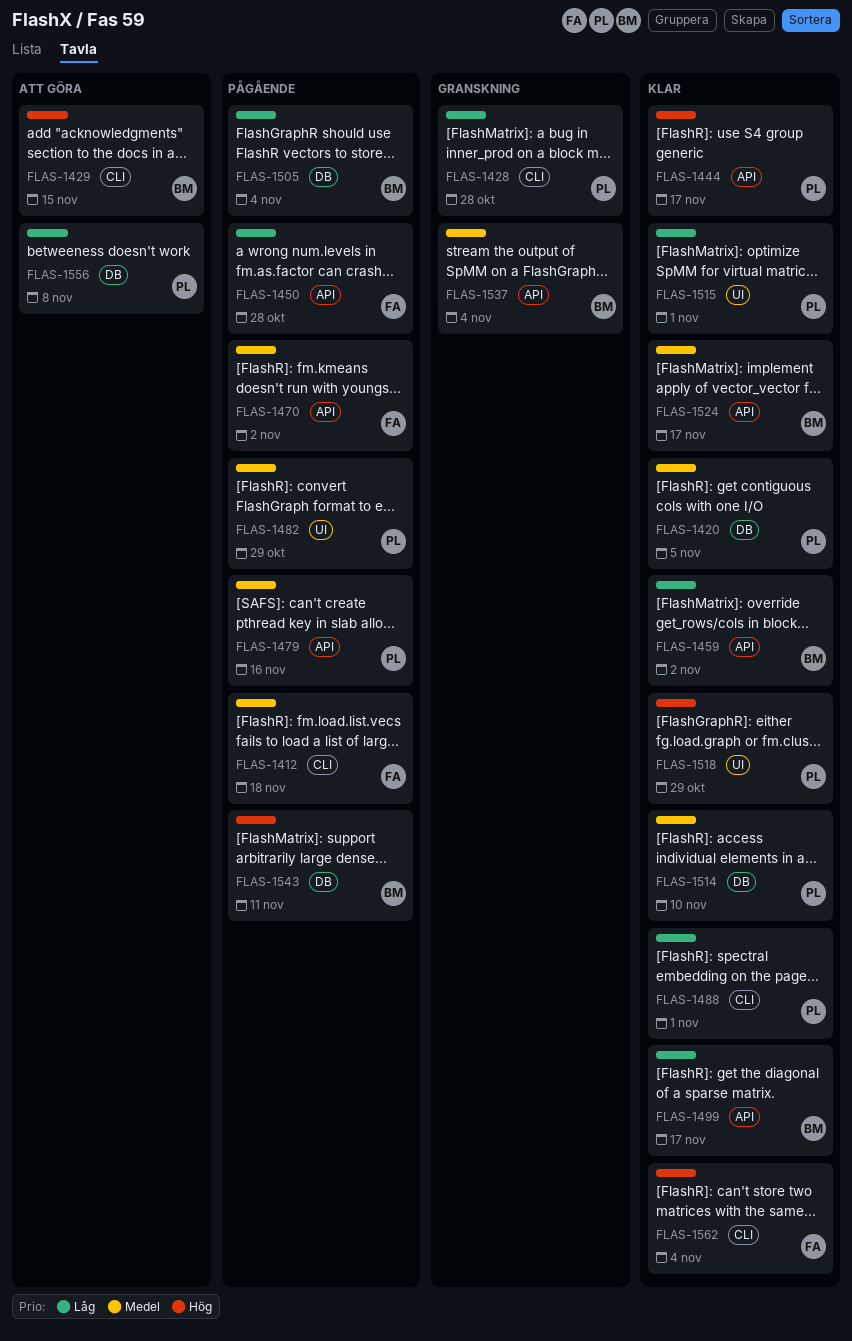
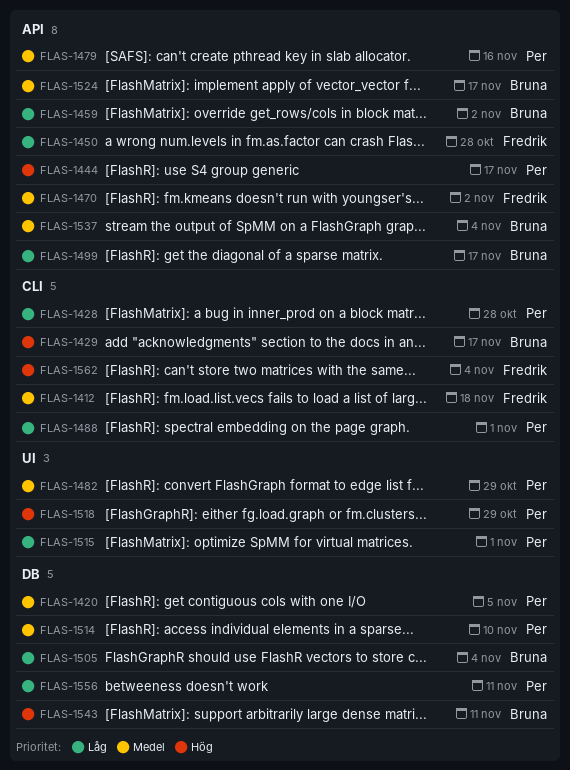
FLAS-1429, due: Nov 15 -> Nov 17
FLAS-1556, due: Nov 8 -> Nov 11

